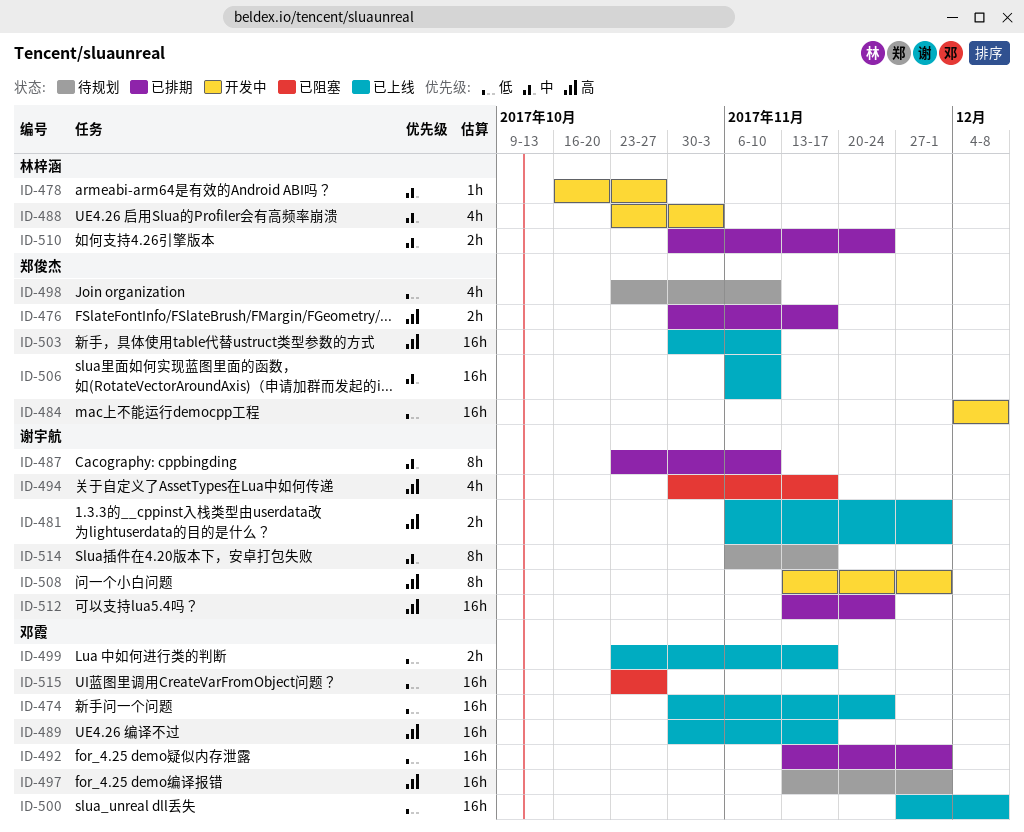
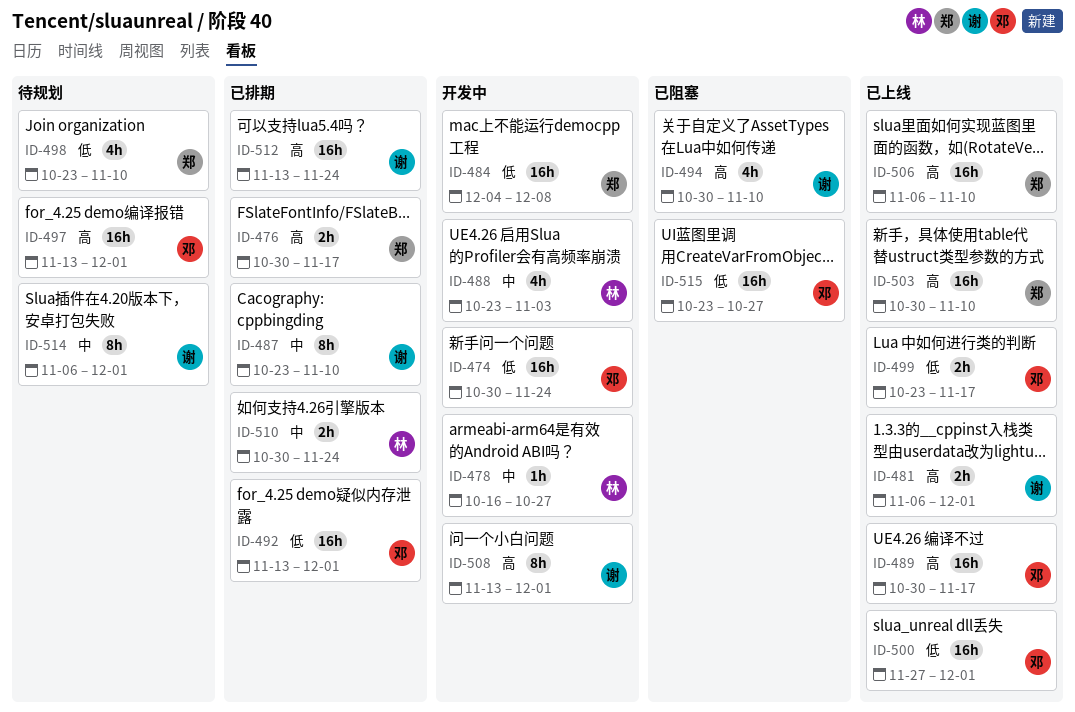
ID-474, status: 已上线 -> 开发中
ID-494, due: Nov 17 -> Nov 10
ID-500, due: Dec 8 -> Dec 1
ID-506, priority: 中 -> 高
ID-514, due: Nov 17 -> Dec 1

